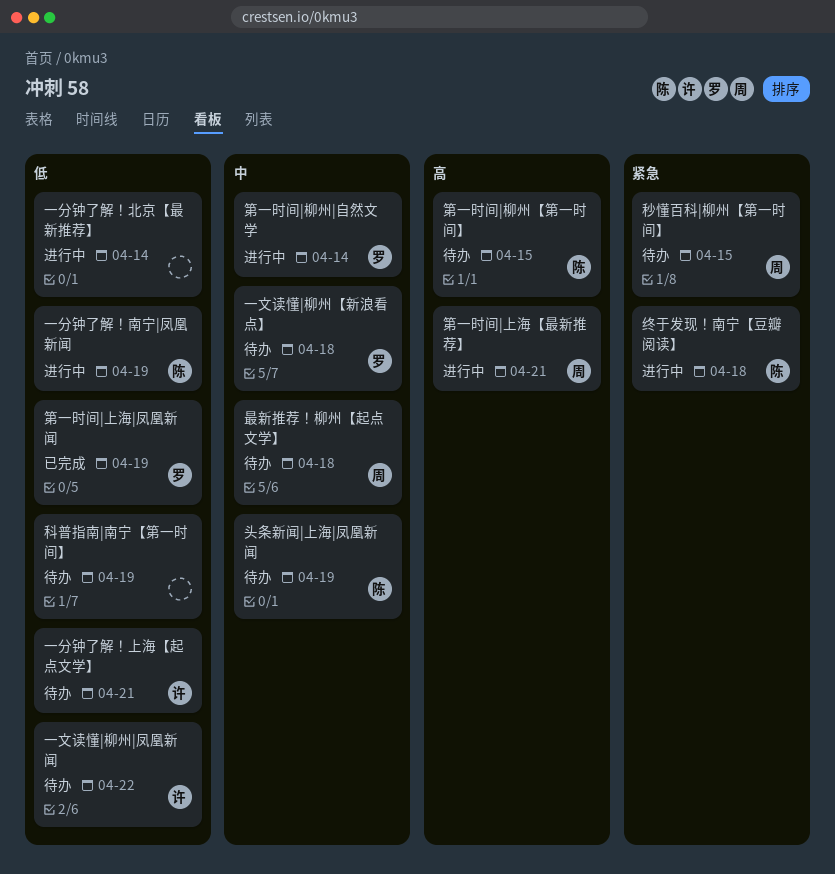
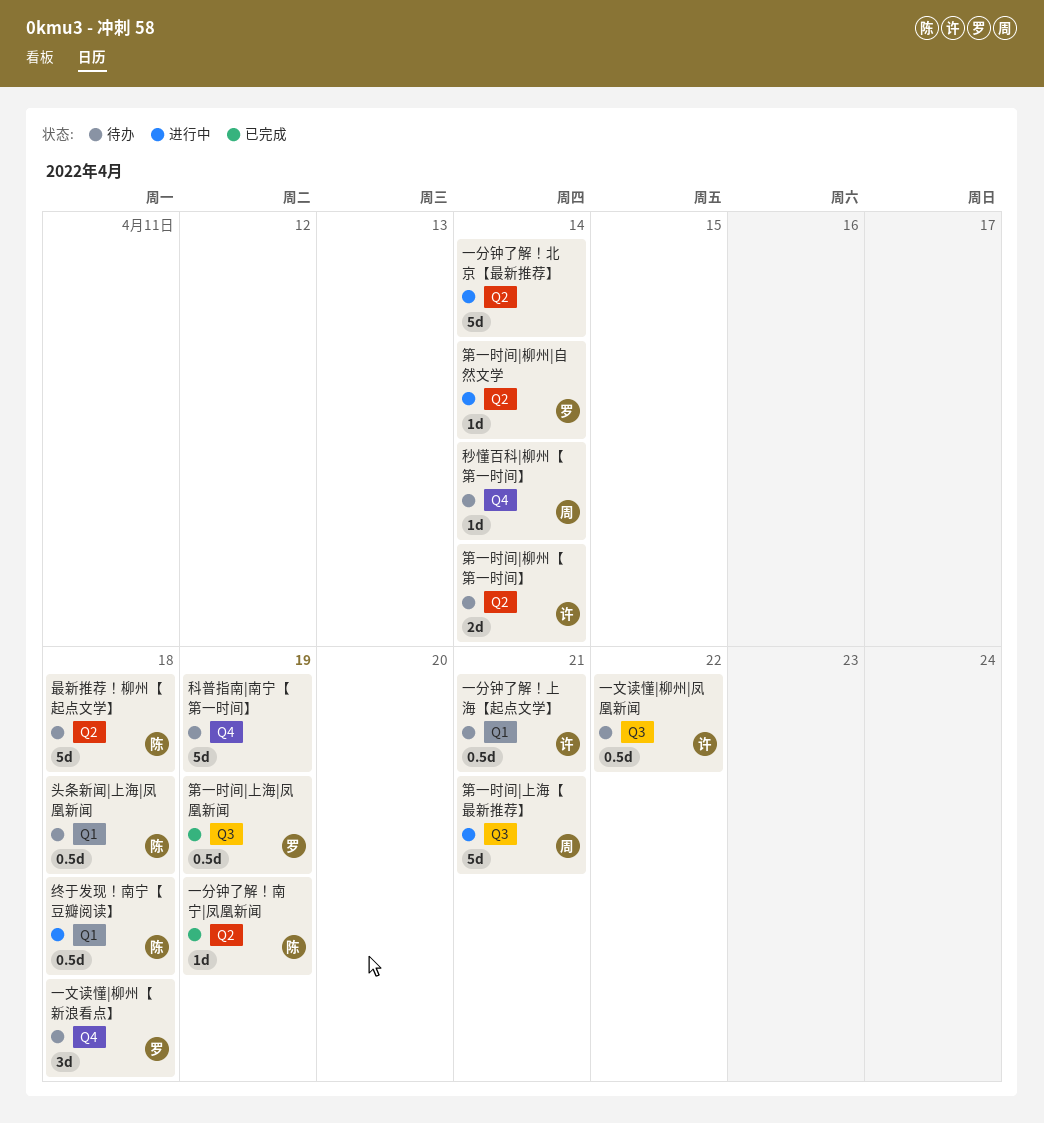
一分钟了解！南宁|凤凰新闻, status: 进行中 -> 已完成
头条新闻|上海|凤凰新闻, due: Apr 19 -> Apr 18
最新推荐！柳州【起点文学】, owner: 周 -> 陈
秒懂百科|柳州【第一时间】, due: Apr 15 -> Apr 14
第一时间|柳州【第一时间】, owner: 陈 -> 许
第一时间|柳州【第一时间】, due: Apr 15 -> Apr 14

